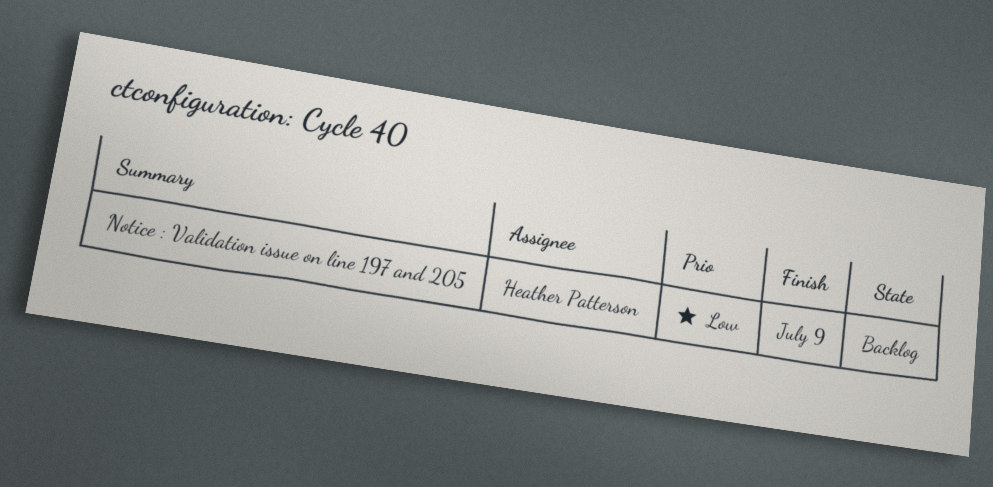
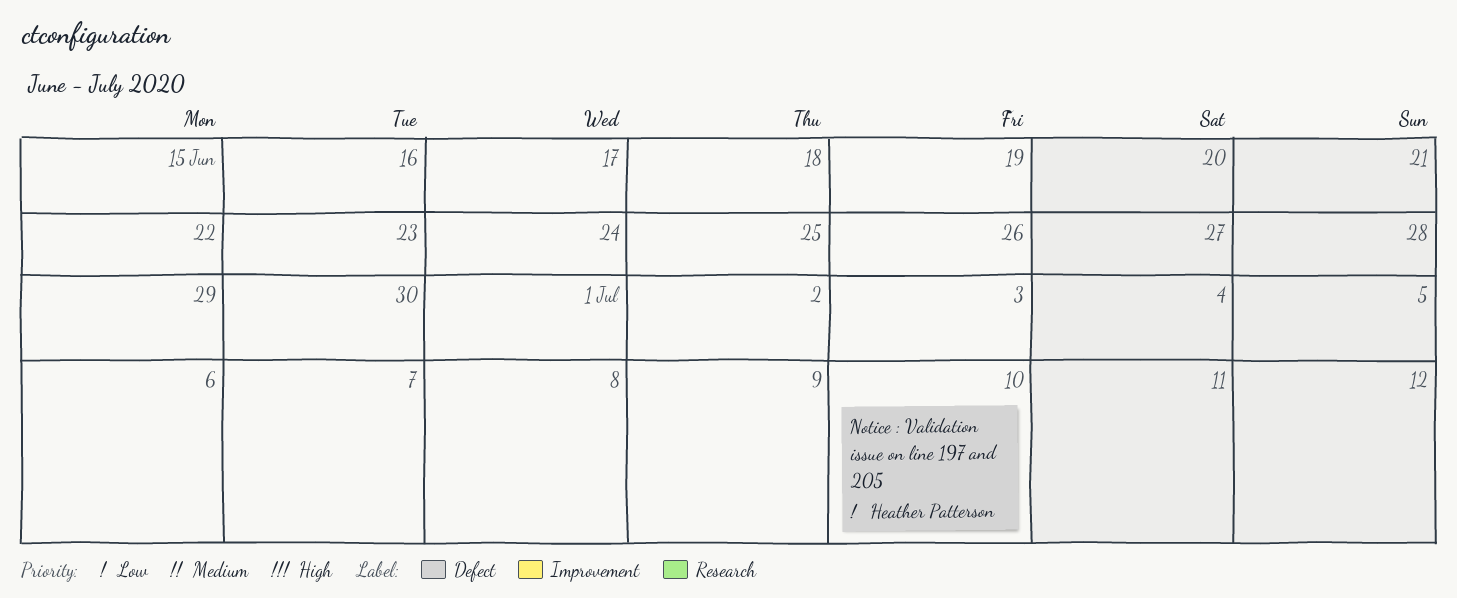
Notice : Validation issue on line 197 and 205, due: Jul 9 -> Jul 10

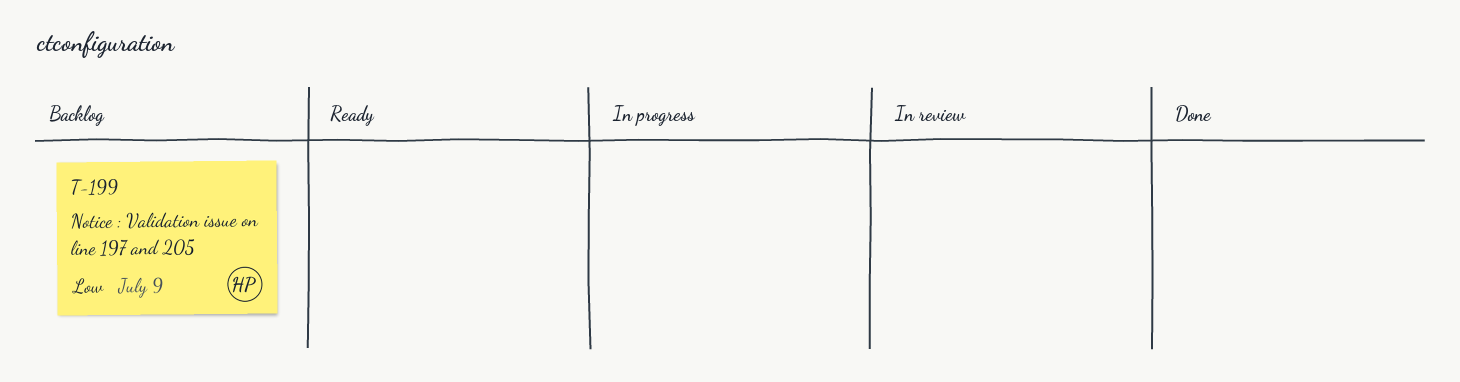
Notice : Validation issue on line 197 and 205, due: Jul 10 -> Jul 9

